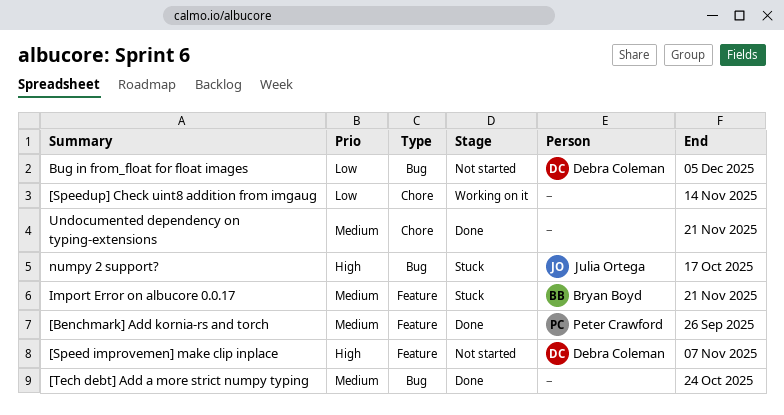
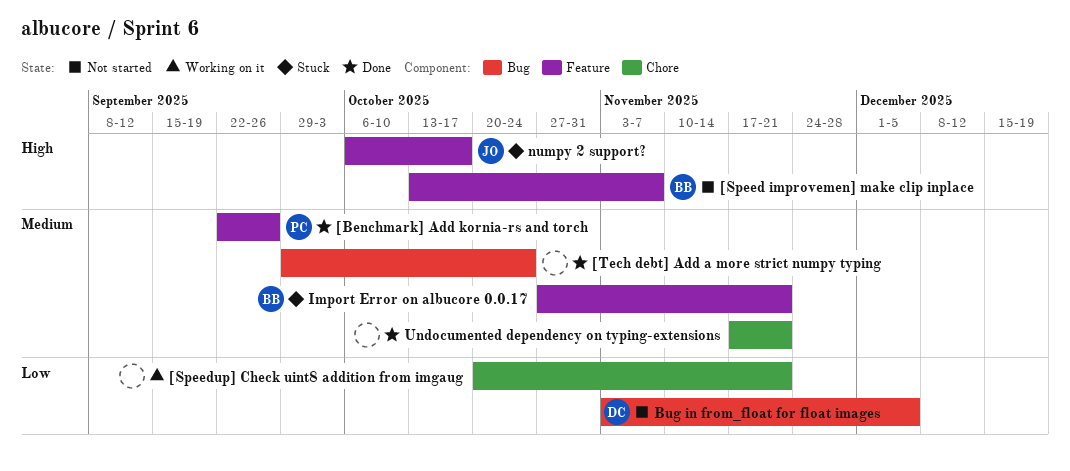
[Speed improvemen] make clip inplace, owner: Debra Coleman -> Bryan Boyd
[Speedup] Check uint8 addition from imgaug, due: Nov 14 -> Nov 21
numpy 2 support?, label: Bug -> Feature

